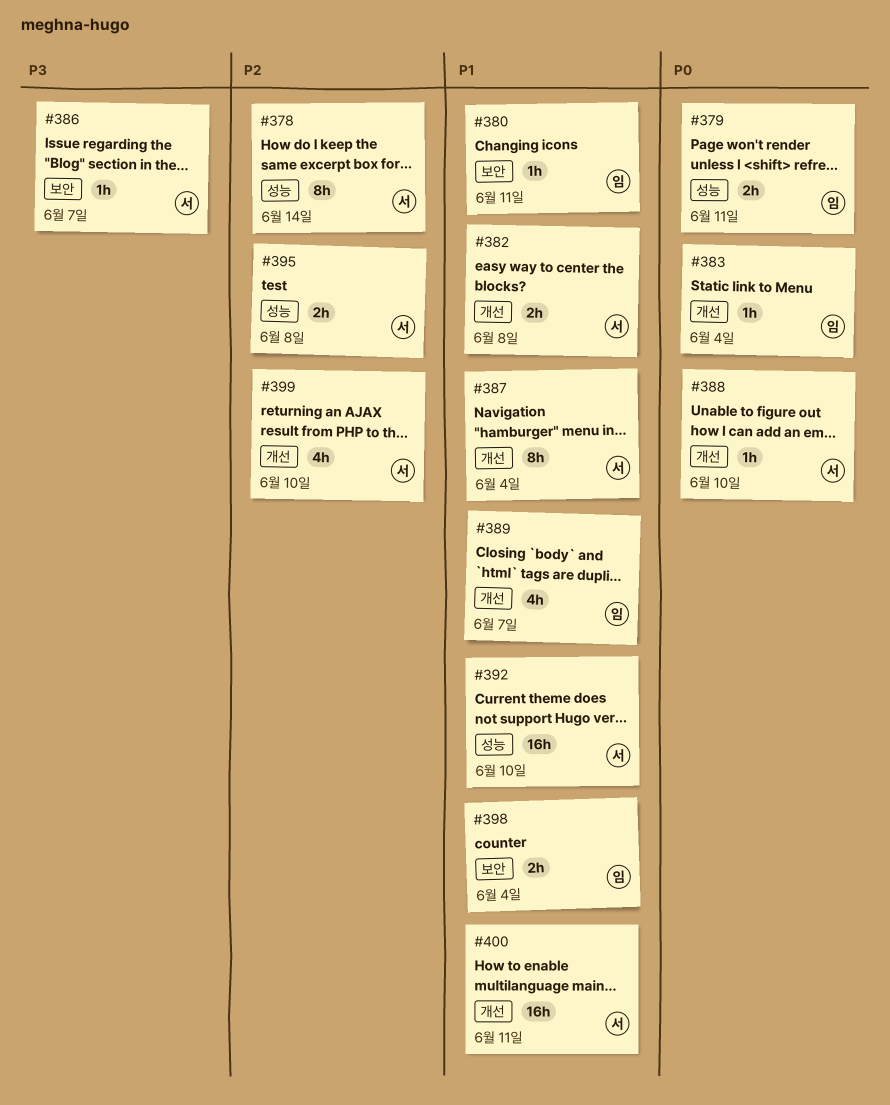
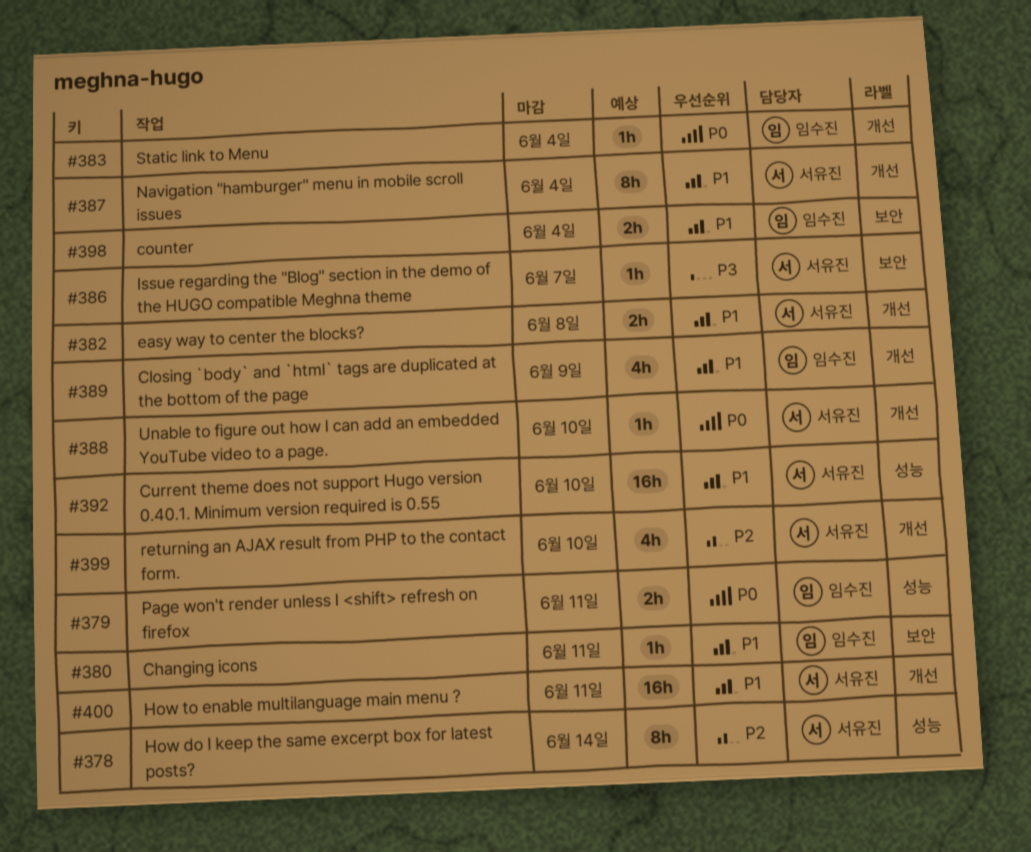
#389, due: Jun 7 -> Jun 9
#395: present -> none

